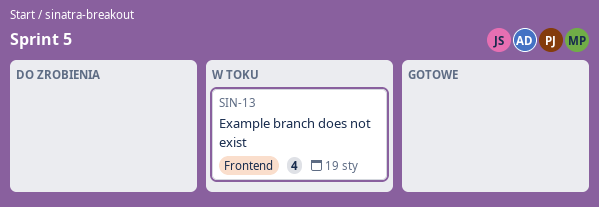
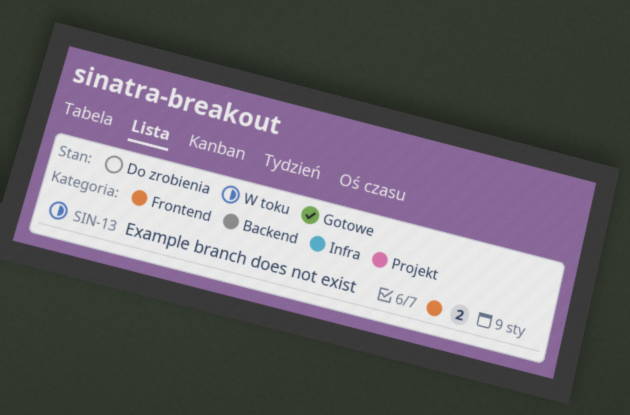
SIN-13, estimate: 4 -> 2
SIN-13, due: Jan 19 -> Jan 9

